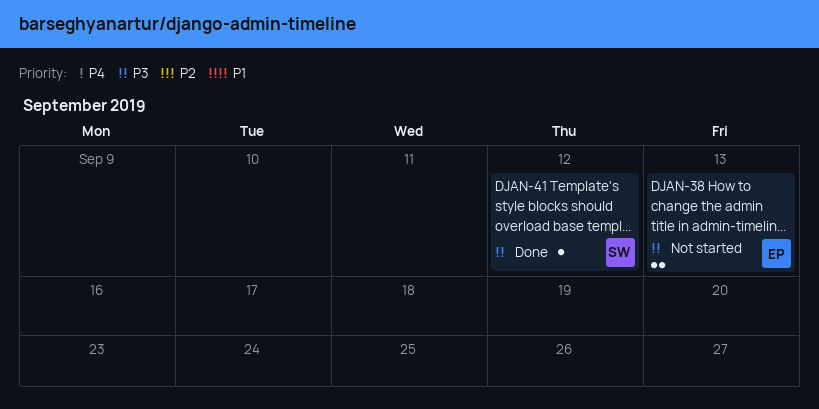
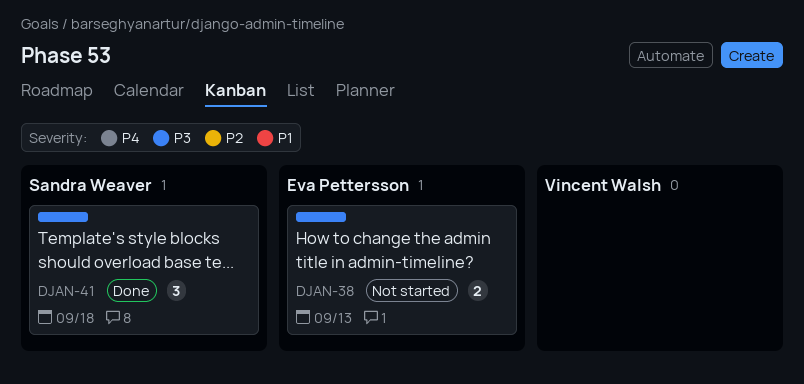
DJAN-41, estimate: 1 -> 3
DJAN-41, due: Sep 12 -> Sep 18

